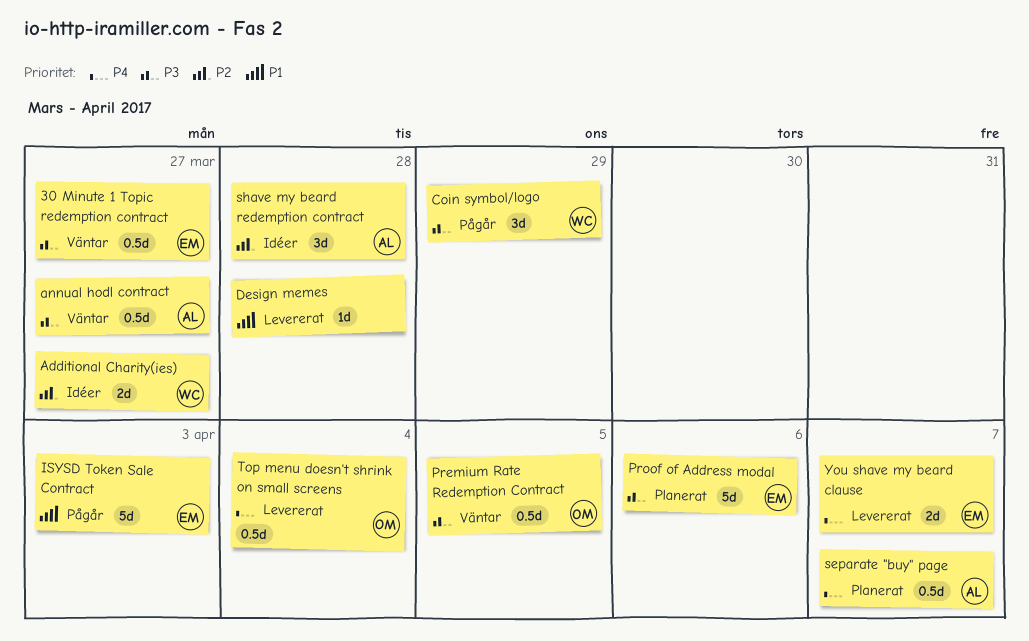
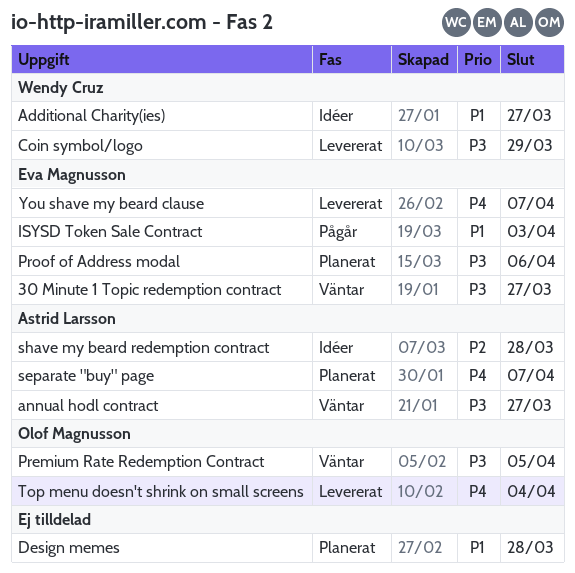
Additional Charity(ies), priority: P2 -> P1
Coin symbol/logo, status: Pågår -> Levererat
Design memes, status: Levererat -> Planerat

